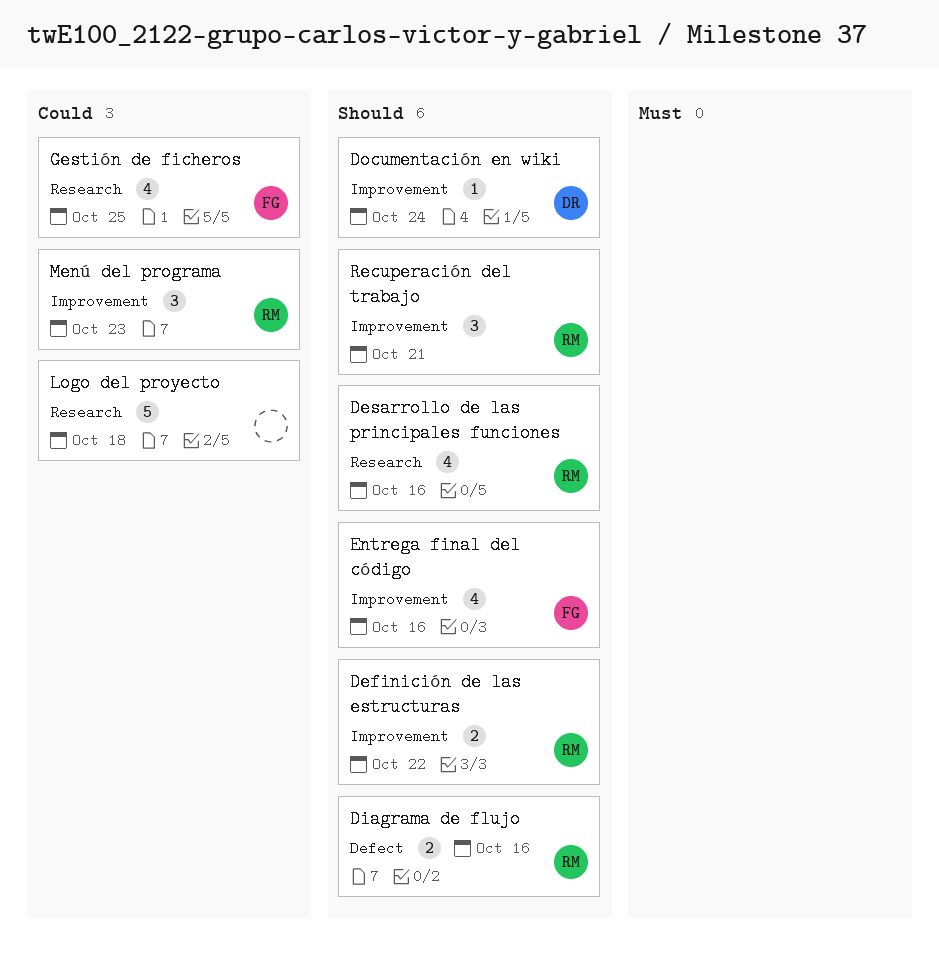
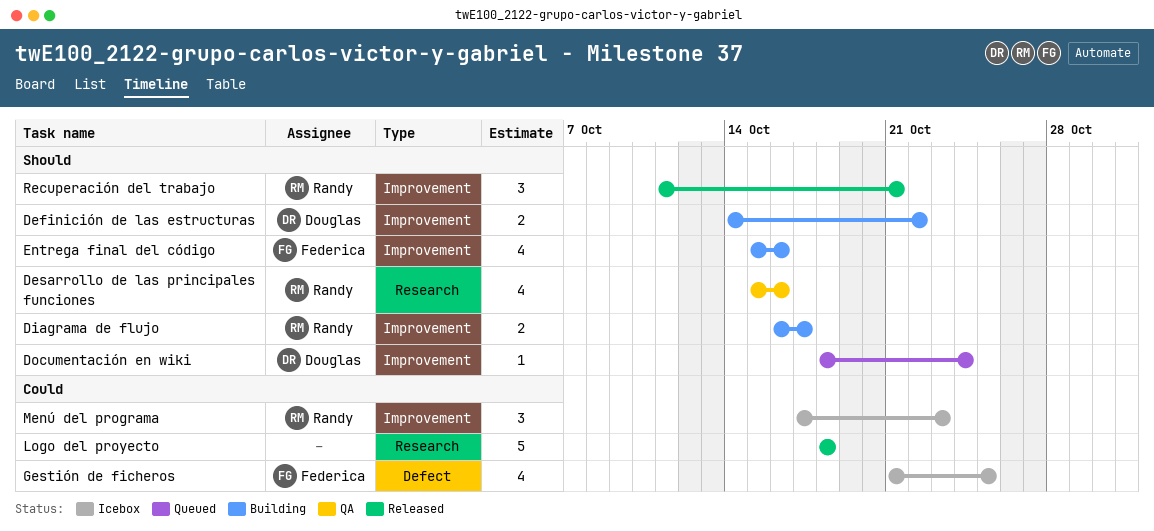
Definición de las estructuras, owner: Randy -> Douglas
Diagrama de flujo, label: Defect -> Improvement
Diagrama de flujo, due: Oct 16 -> Oct 17
Gestión de ficheros, label: Research -> Defect

